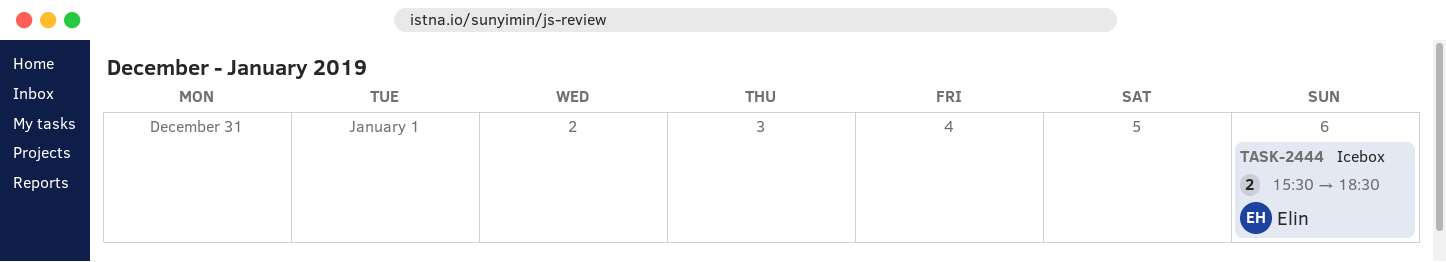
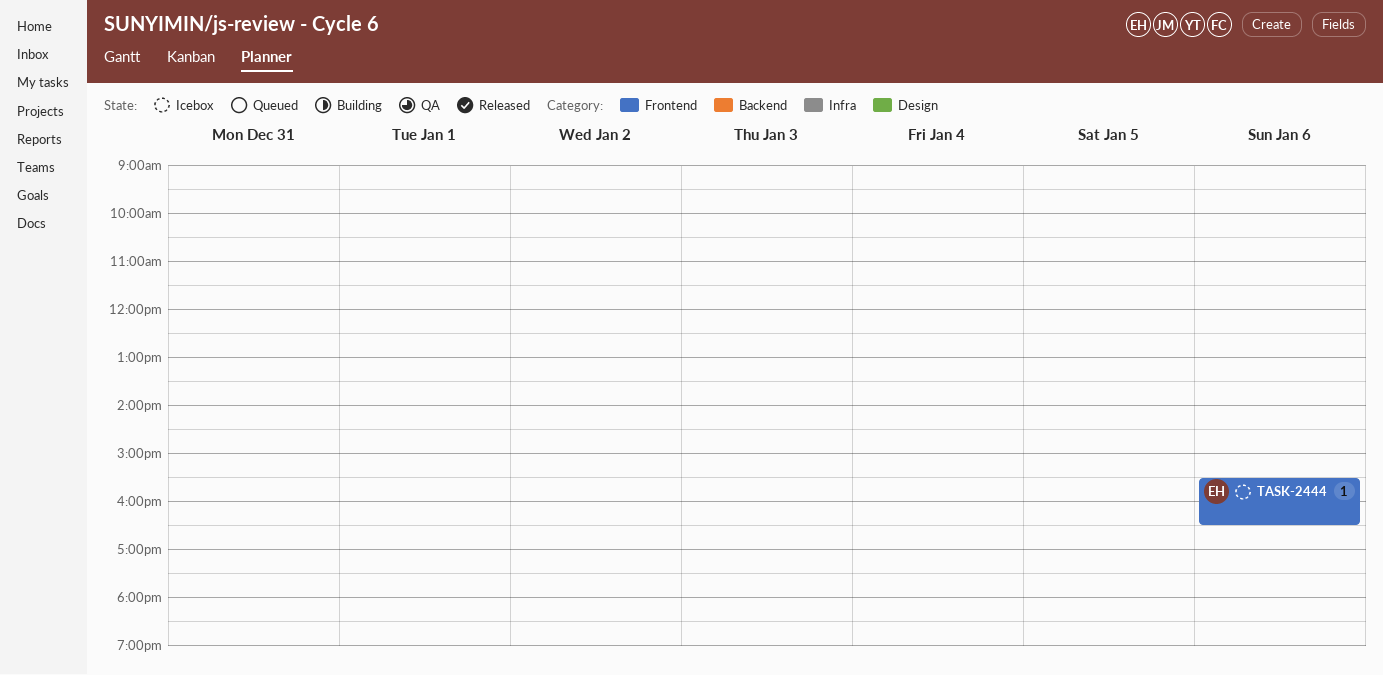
TASK-2444, estimate: 2 -> 1
TASK-2444, ends: 18:30 -> 16:30

